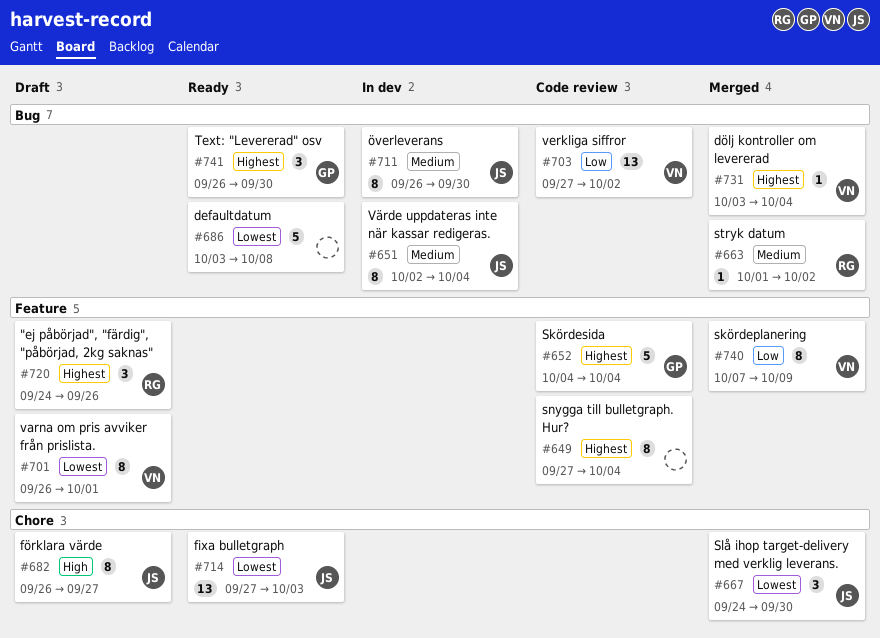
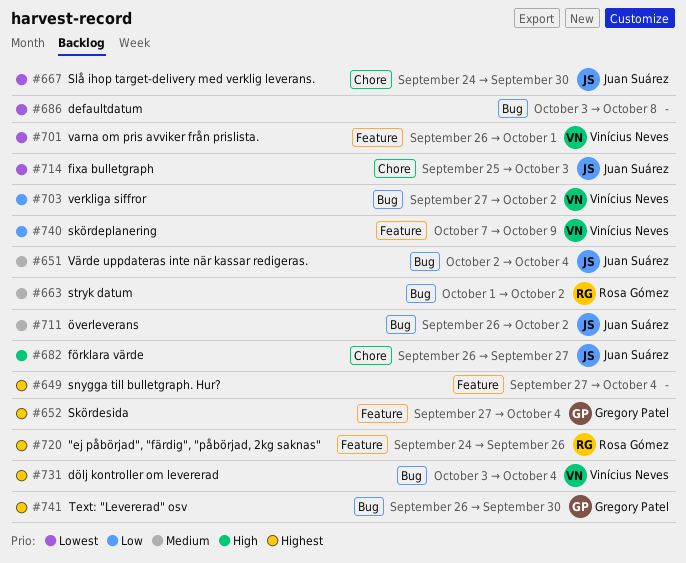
#652, start: Oct 4 -> Sep 27
#711, due: Sep 30 -> Oct 2
#714, start: Sep 27 -> Sep 25

